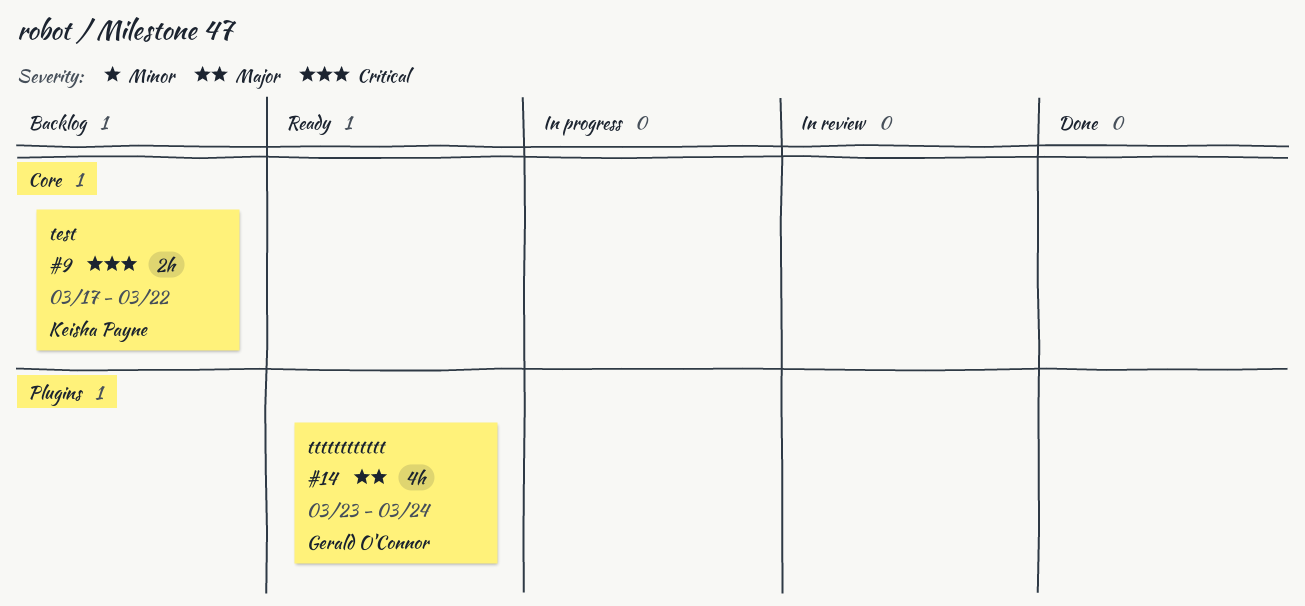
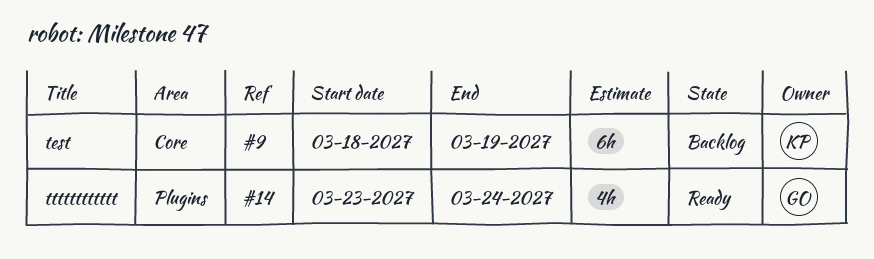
#9, estimate: 2h -> 6h
#9, start: Mar 17 -> Mar 18
#9, due: Mar 22 -> Mar 19

